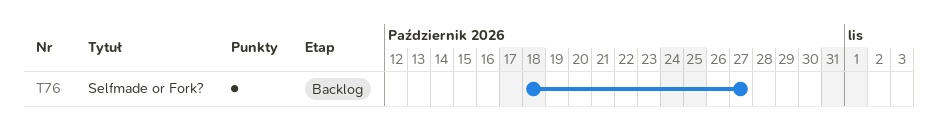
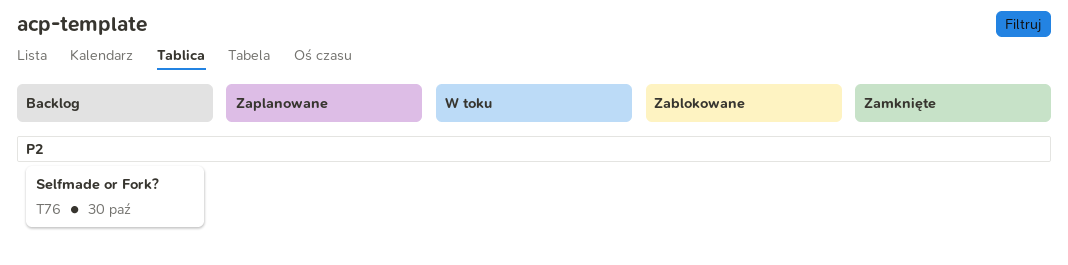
T76, due: Oct 27 -> Oct 30

